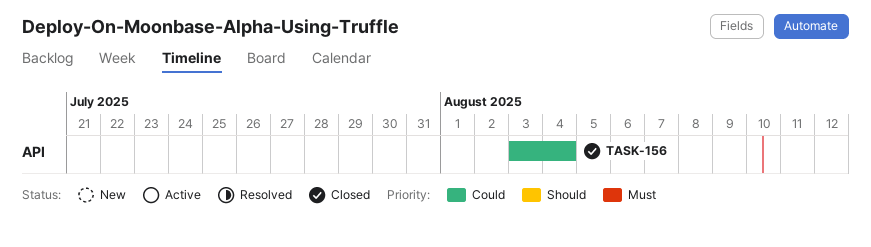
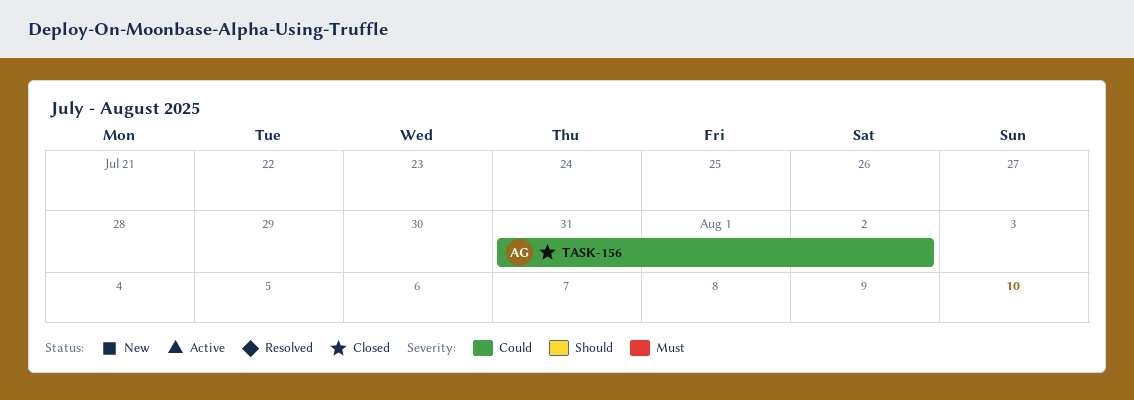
TASK-156, start: Aug 3 -> Jul 31
TASK-156, due: Aug 4 -> Aug 2

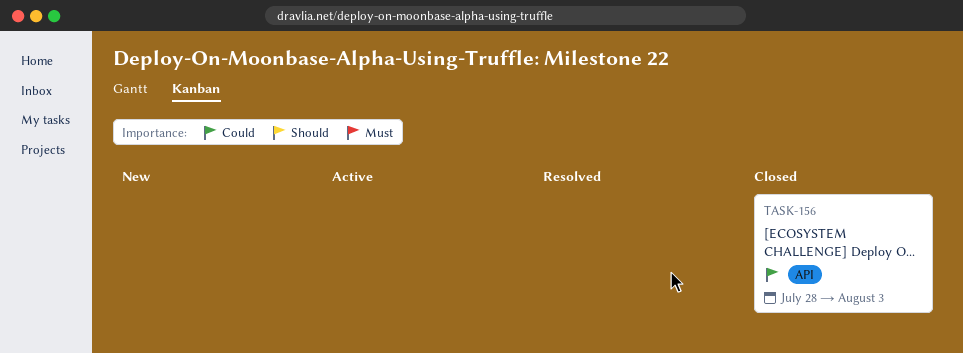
TASK-156, start: Jul 31 -> Jul 28
TASK-156, due: Aug 2 -> Aug 3

